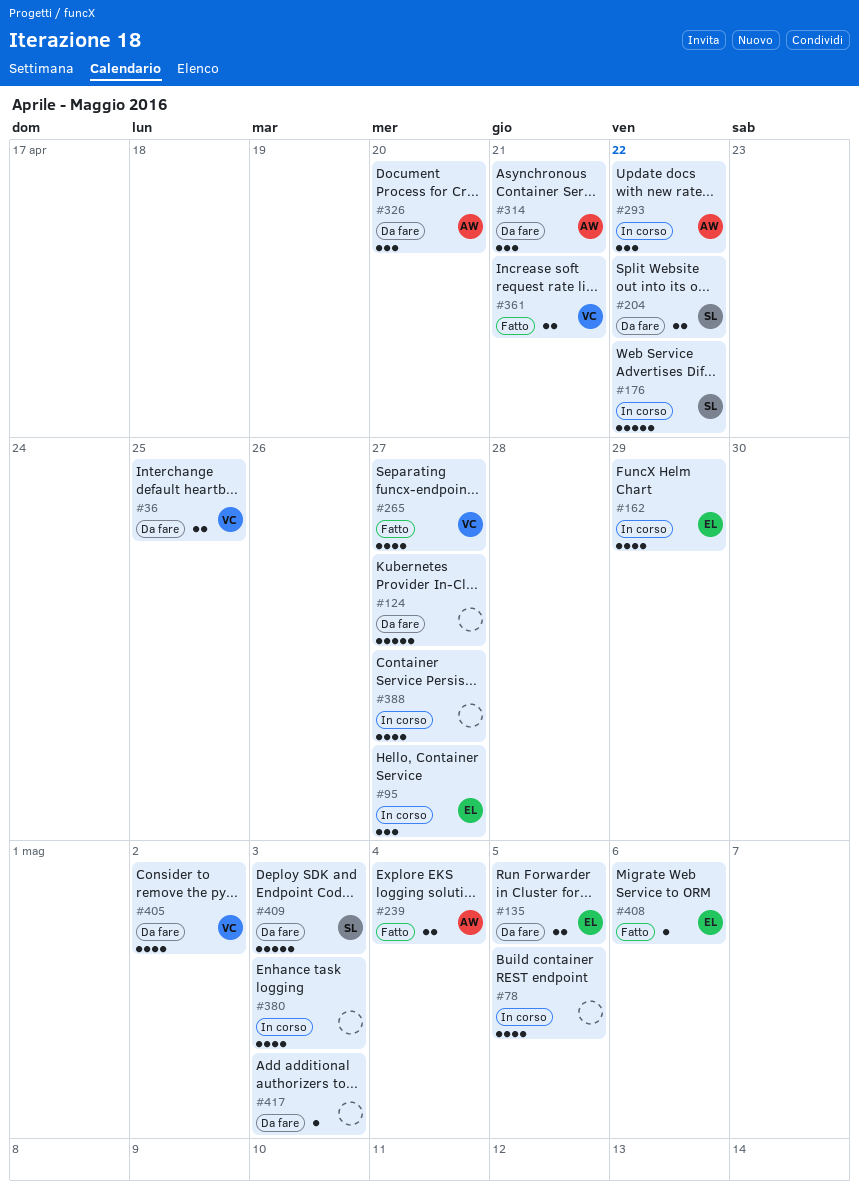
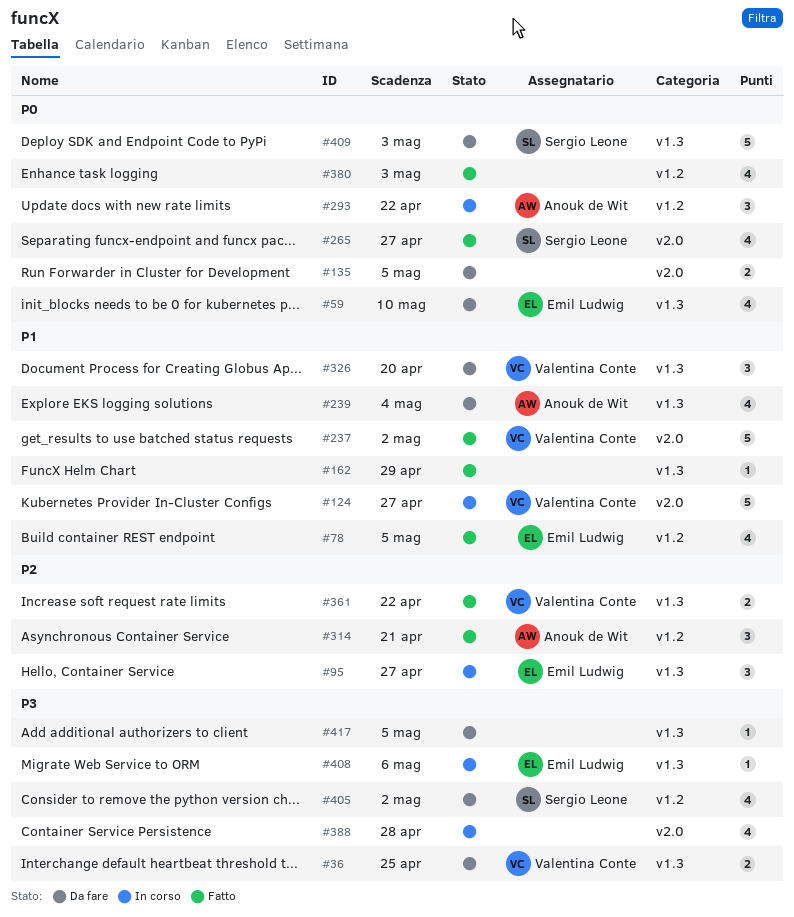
#59: none -> present
#78, status: In corso -> Fatto
#78, owner: none -> Emil Ludwig
#124, status: Da fare -> In corso
#124, owner: none -> Valentina Conte
#135, owner: Emil Ludwig -> none
#162, status: In corso -> Fatto
#162, owner: Emil Ludwig -> none
#162, estimate: 4 -> 1
#176: present -> none
#204: present -> none
#237: none -> present
#239, status: Fatto -> Da fare
#239, estimate: 2 -> 4
#265, owner: Valentina Conte -> Sergio Leone
#314, status: Da fare -> Fatto
#326, owner: Anouk de Wit -> Valentina Conte
#361, due: Apr 21 -> Apr 22
#380, status: In corso -> Fatto
#388, due: Apr 27 -> Apr 28
#405, owner: Valentina Conte -> Sergio Leone
#408, status: Fatto -> In corso
#417, due: May 3 -> May 5

